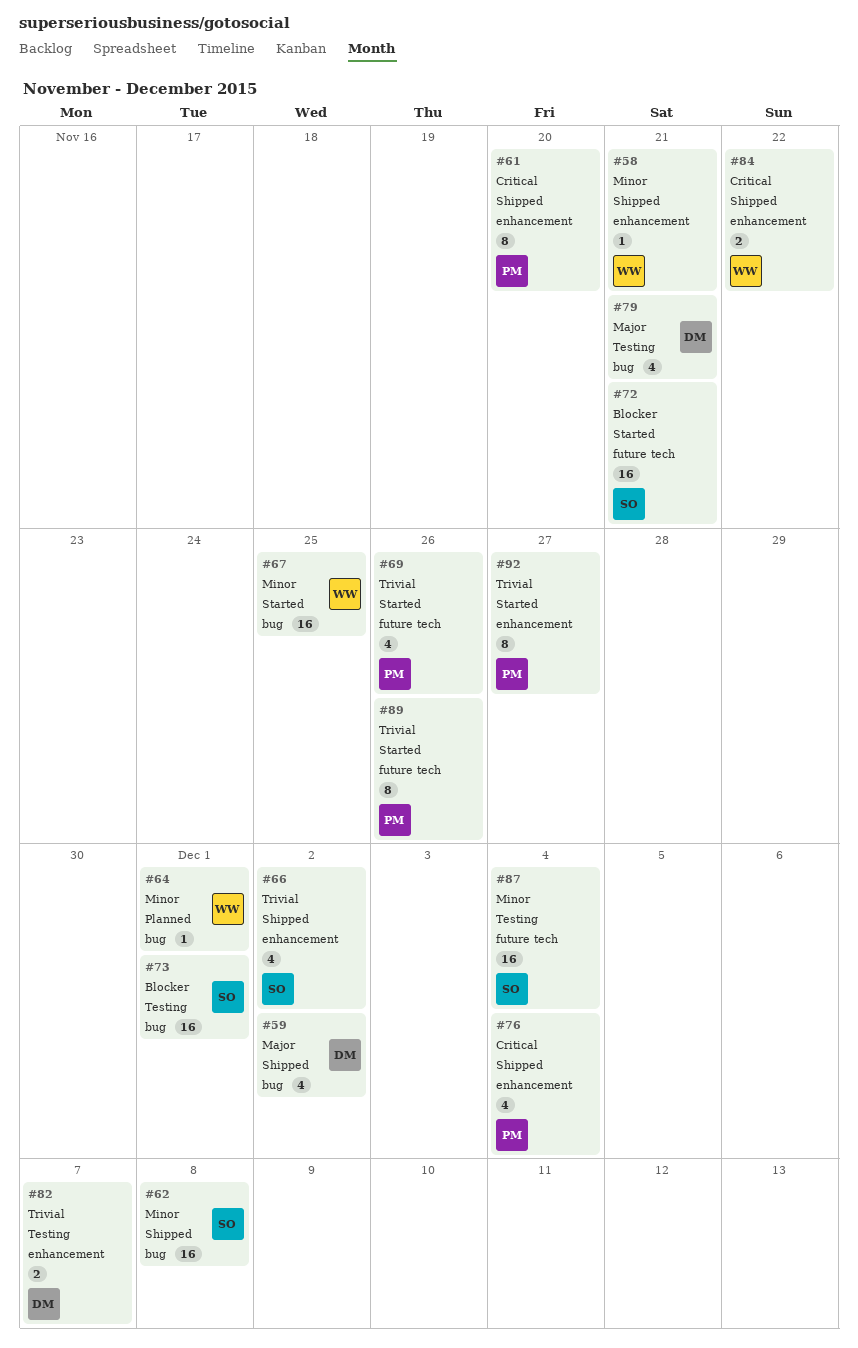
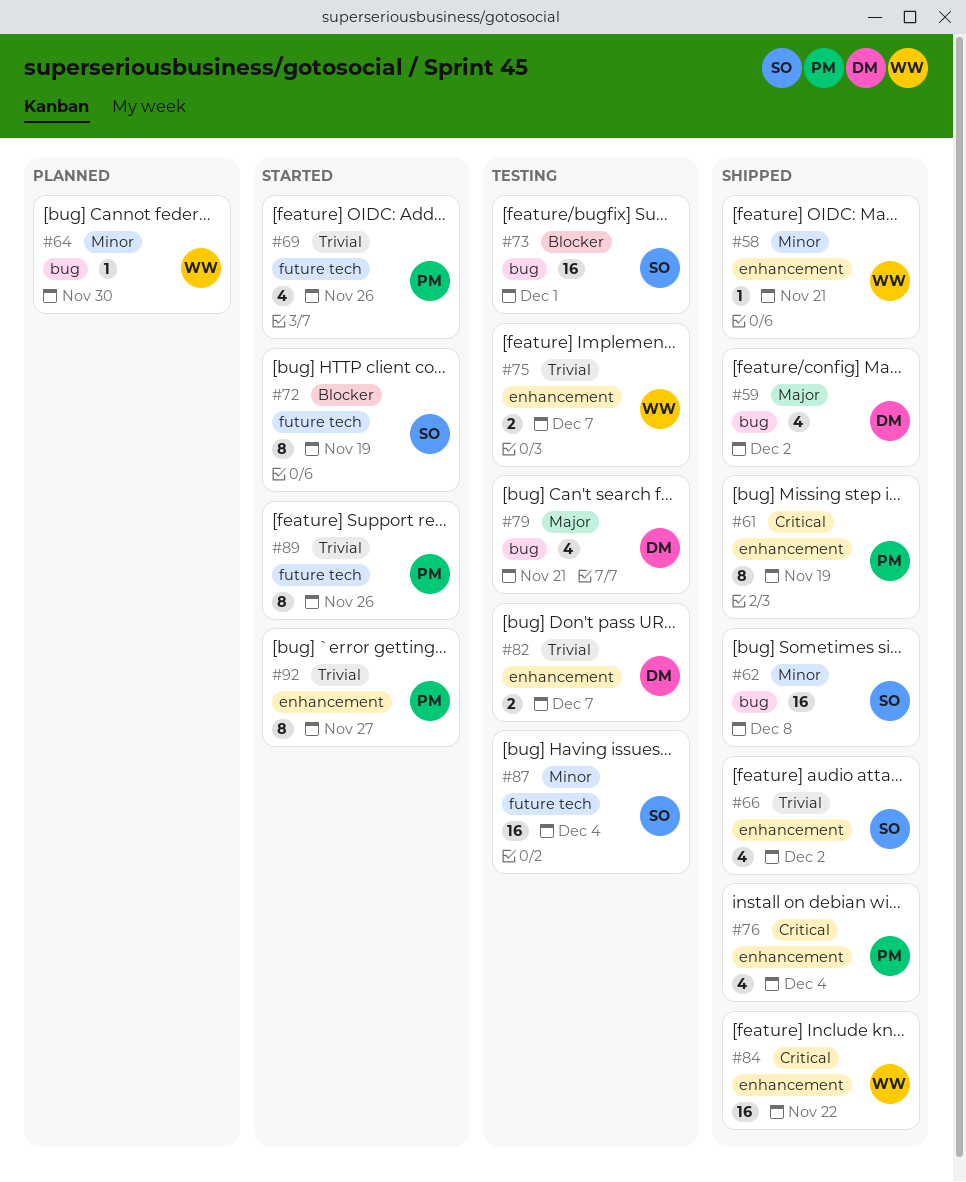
#61, due: Nov 20 -> Nov 19
#64, due: Dec 1 -> Nov 30
#67: present -> none
#72, estimate: 16 -> 8
#72, due: Nov 21 -> Nov 19
#75: none -> present
#84, estimate: 2 -> 16

